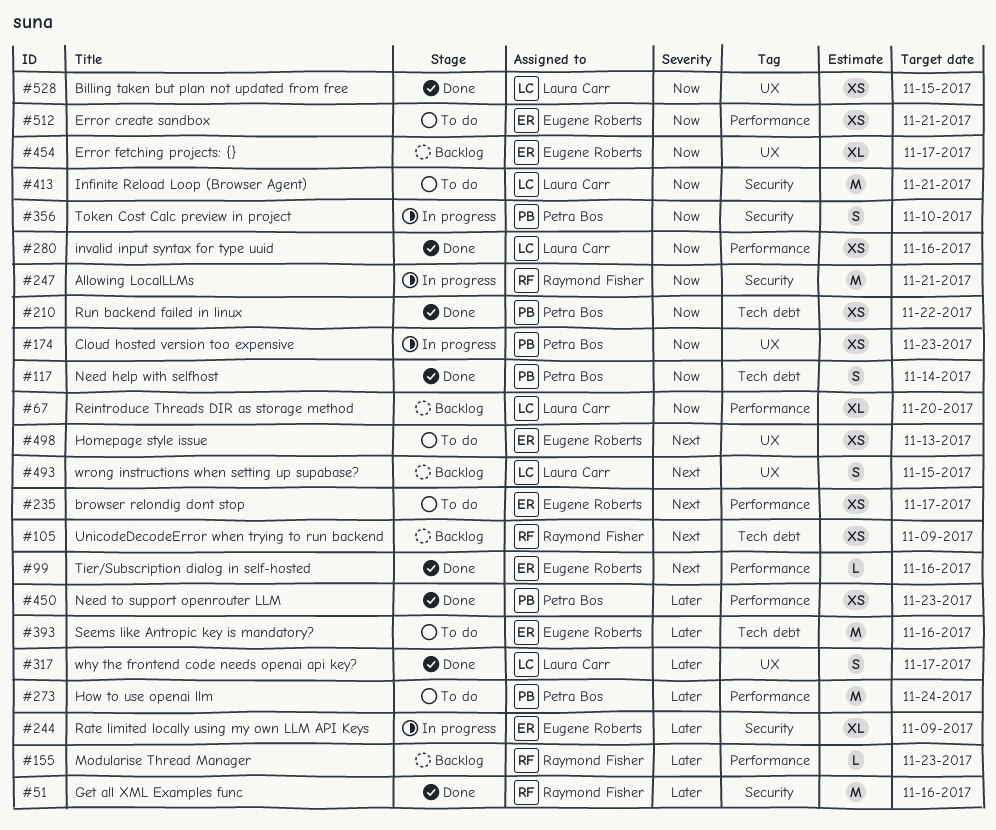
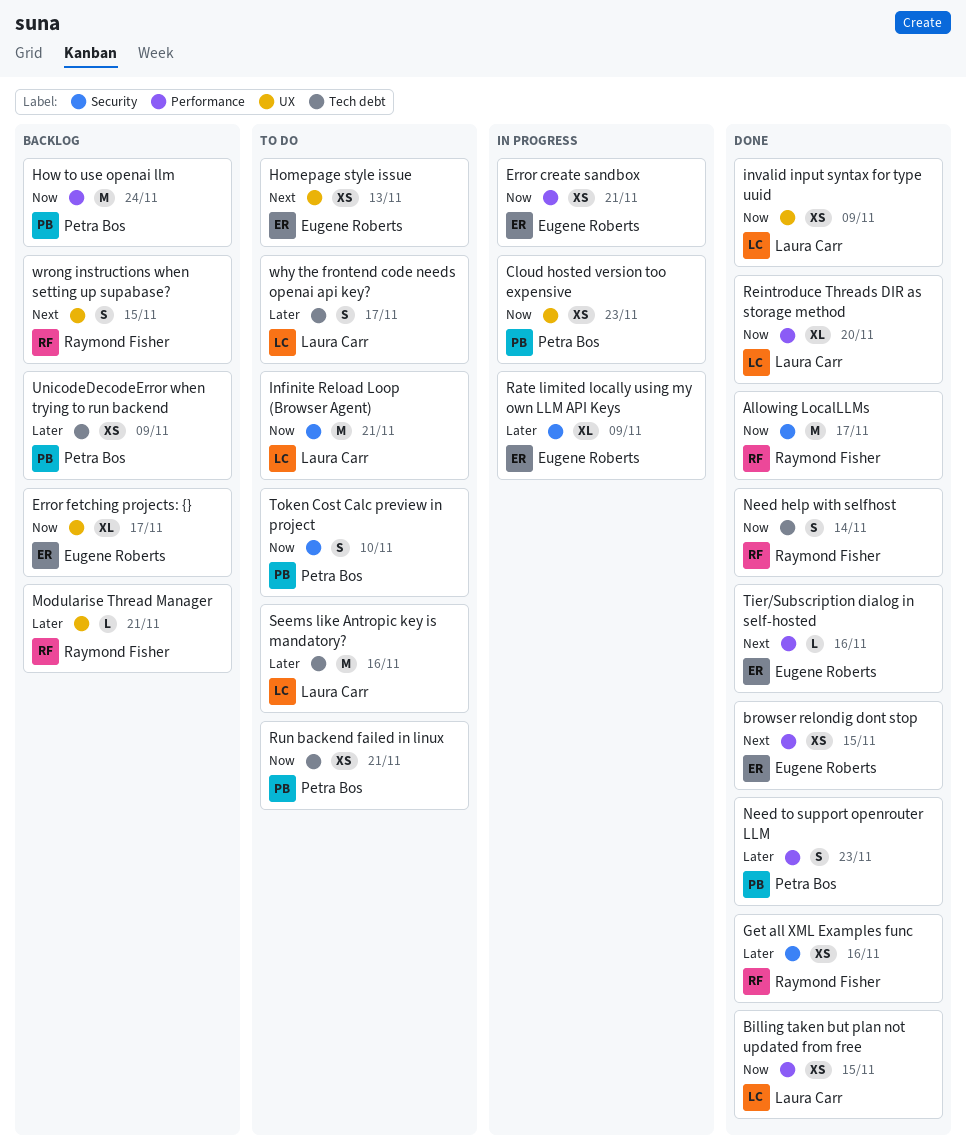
Allowing LocalLLMs, status: In progress -> Done
Allowing LocalLLMs, due: Nov 21 -> Nov 17
Billing taken but plan not updated from free, label: UX -> Performance
browser relondig dont stop, status: To do -> Done
browser relondig dont stop, due: Nov 17 -> Nov 15
Error create sandbox, status: To do -> In progress
Get all XML Examples func, estimate: M -> XS
How to use openai llm, status: To do -> Backlog
How to use openai llm, priority: Later -> Now
invalid input syntax for type uuid, label: Performance -> UX
invalid input syntax for type uuid, due: Nov 16 -> Nov 9
Modularise Thread Manager, label: Performance -> UX
Modularise Thread Manager, due: Nov 23 -> Nov 21
Need help with selfhost, owner: Petra Bos -> Raymond Fisher
Need to support openrouter LLM, estimate: XS -> S
Reintroduce Threads DIR as storage method, status: Backlog -> Done
Run backend failed in linux, status: Done -> To do
Run backend failed in linux, due: Nov 22 -> Nov 21
Seems like Antropic key is mandatory?, owner: Eugene Roberts -> Laura Carr
Token Cost Calc preview in project, status: In progress -> To do
UnicodeDecodeError when trying to run backend, owner: Raymond Fisher -> Petra Bos
UnicodeDecodeError when trying to run backend, priority: Next -> Later
why the frontend code needs openai api key?, status: Done -> To do
why the frontend code needs openai api key?, label: UX -> Tech debt
wrong instructions when setting up supabase?, owner: Laura Carr -> Raymond Fisher

